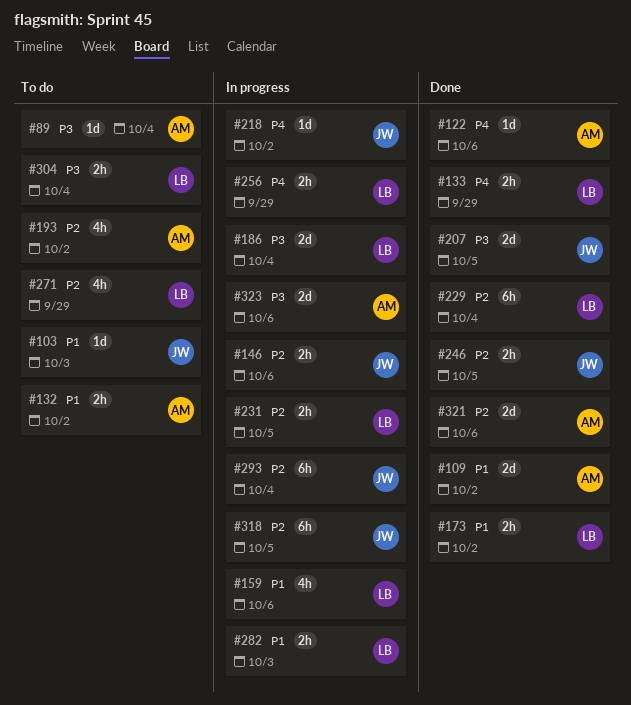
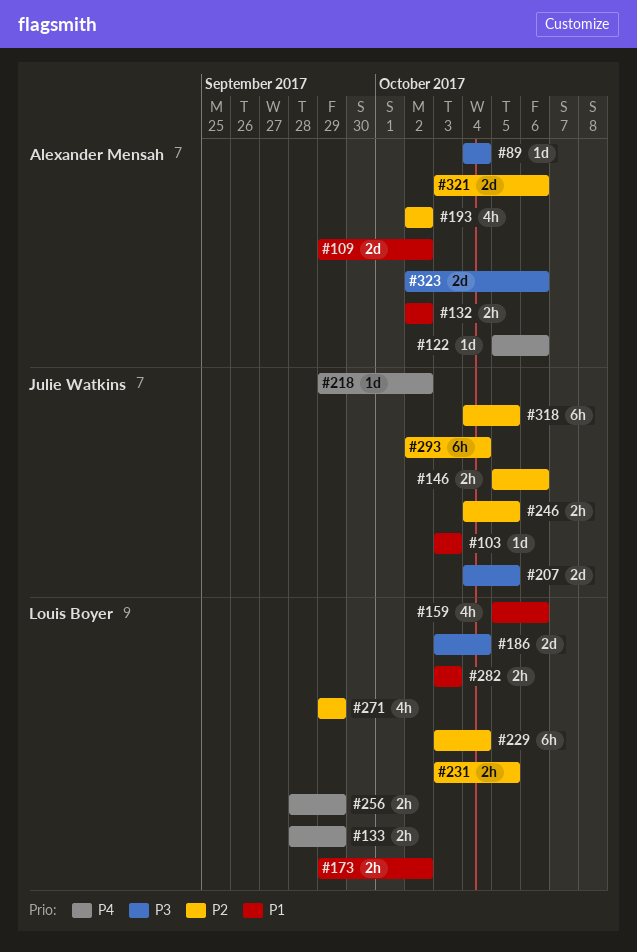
#304: present -> none

